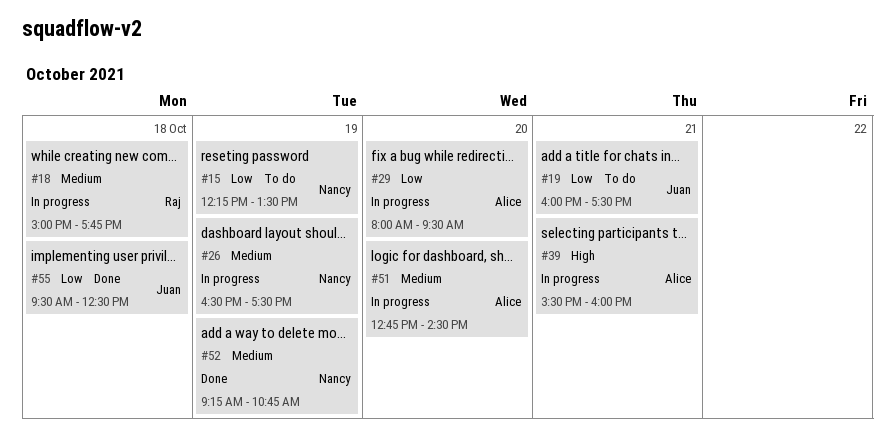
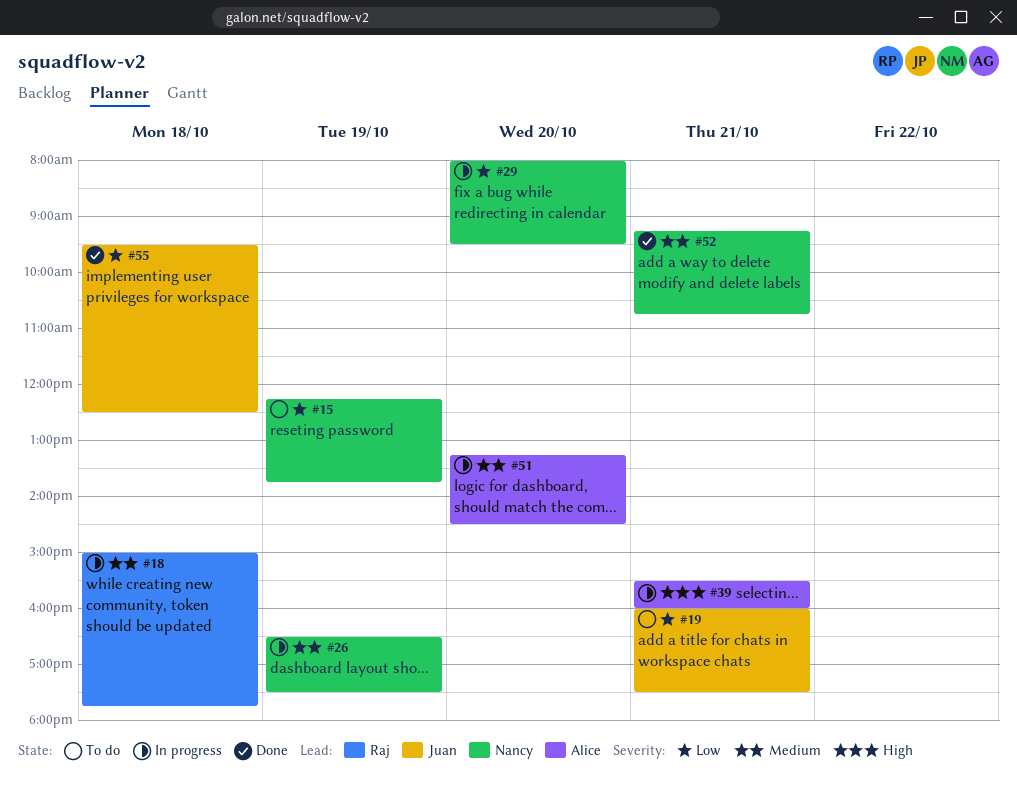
#15, ends: 13:30 -> 13:45
#29, owner: Alice -> Nancy
#51, begins: 12:45 -> 13:15
#52, day: Oct 19 -> Oct 21

